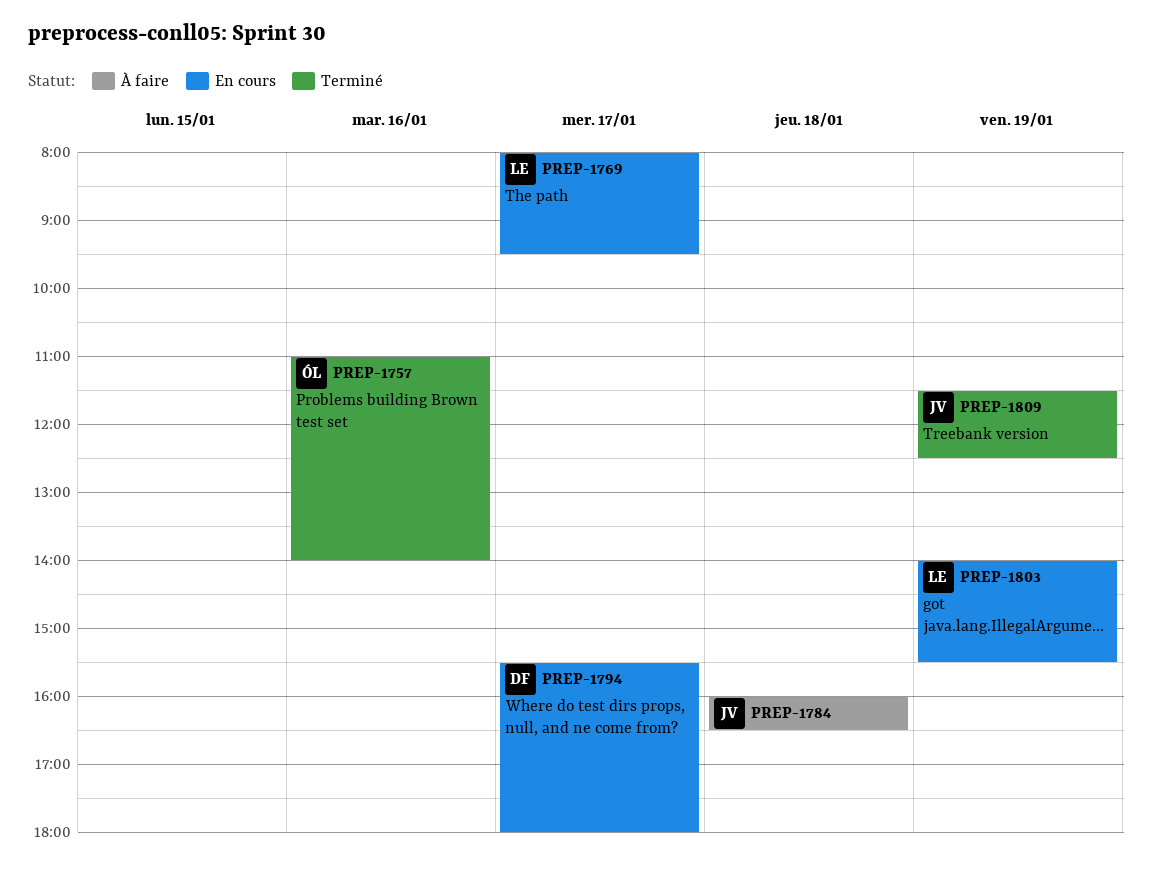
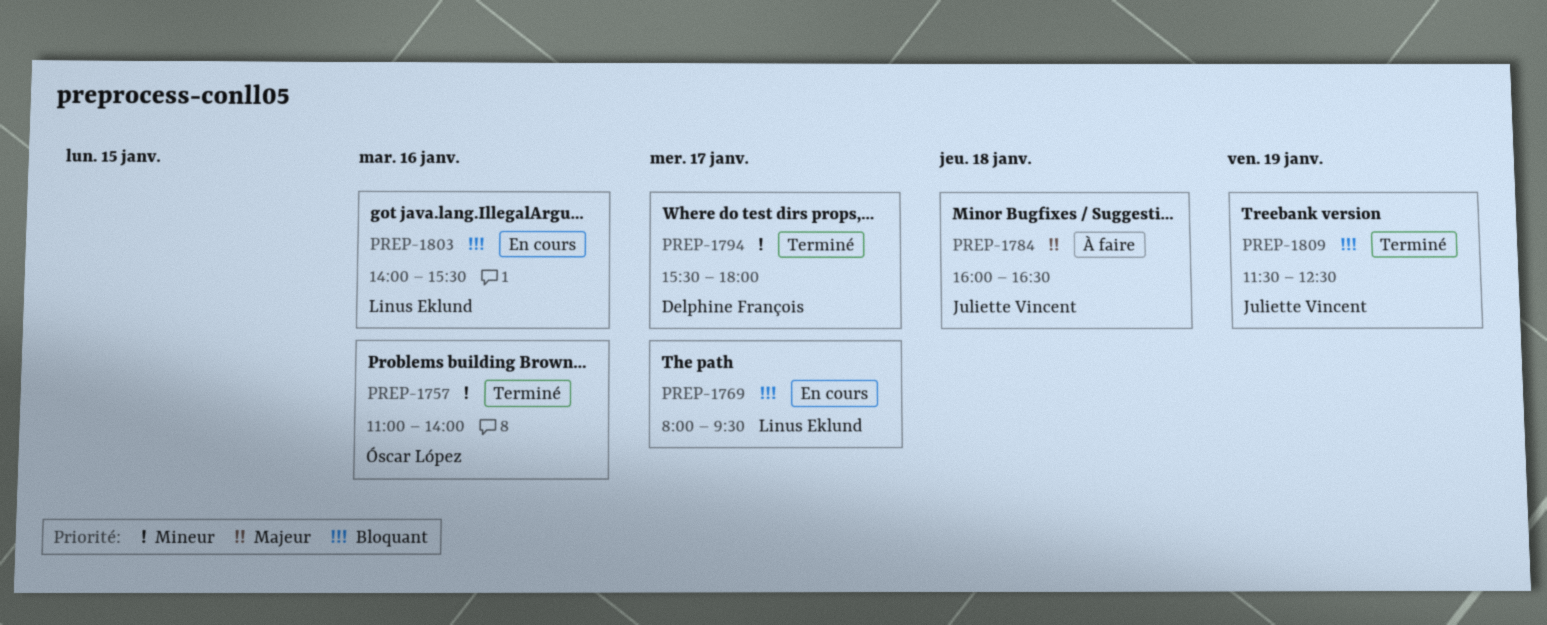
PREP-1794, status: En cours -> Terminé
PREP-1803, day: Jan 19 -> Jan 16

